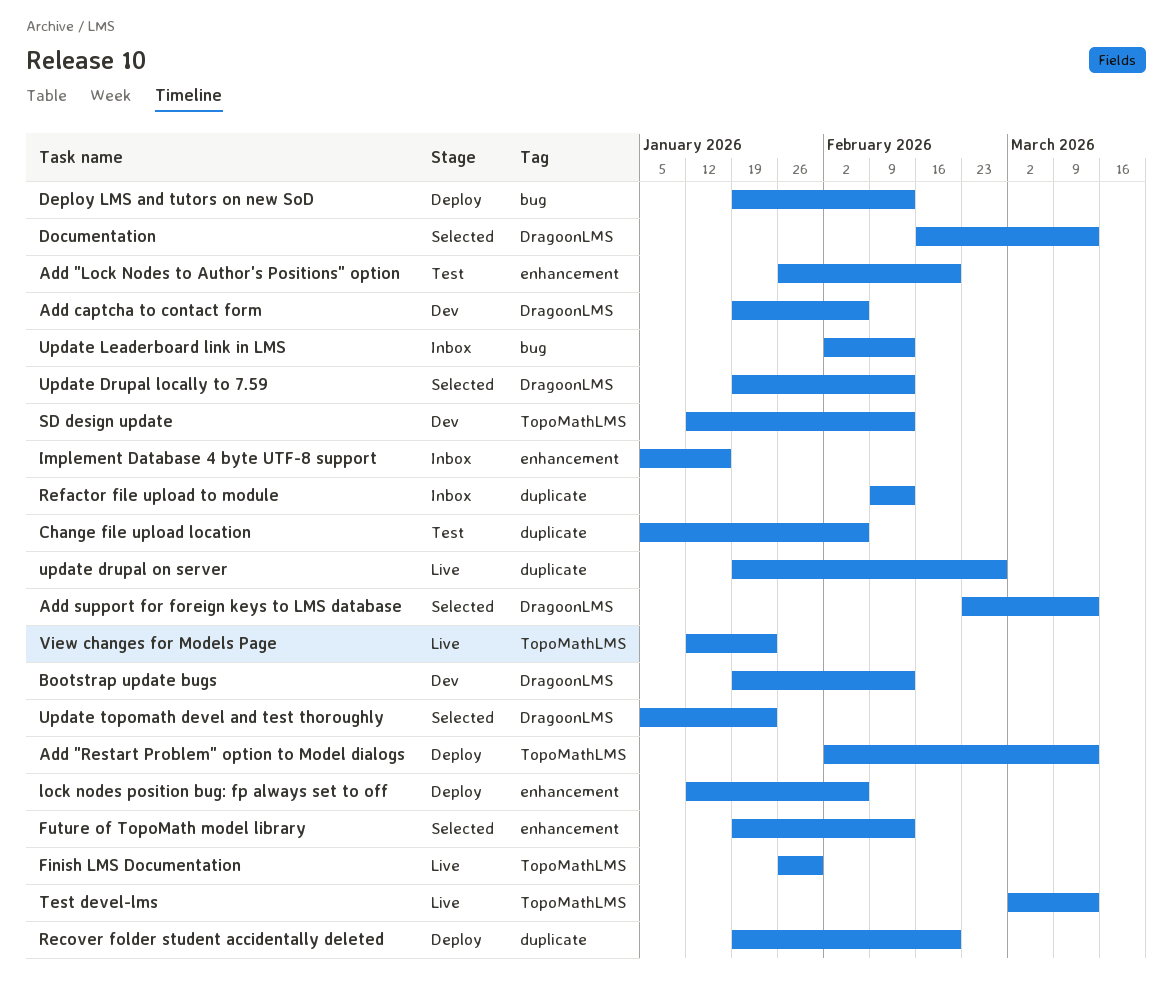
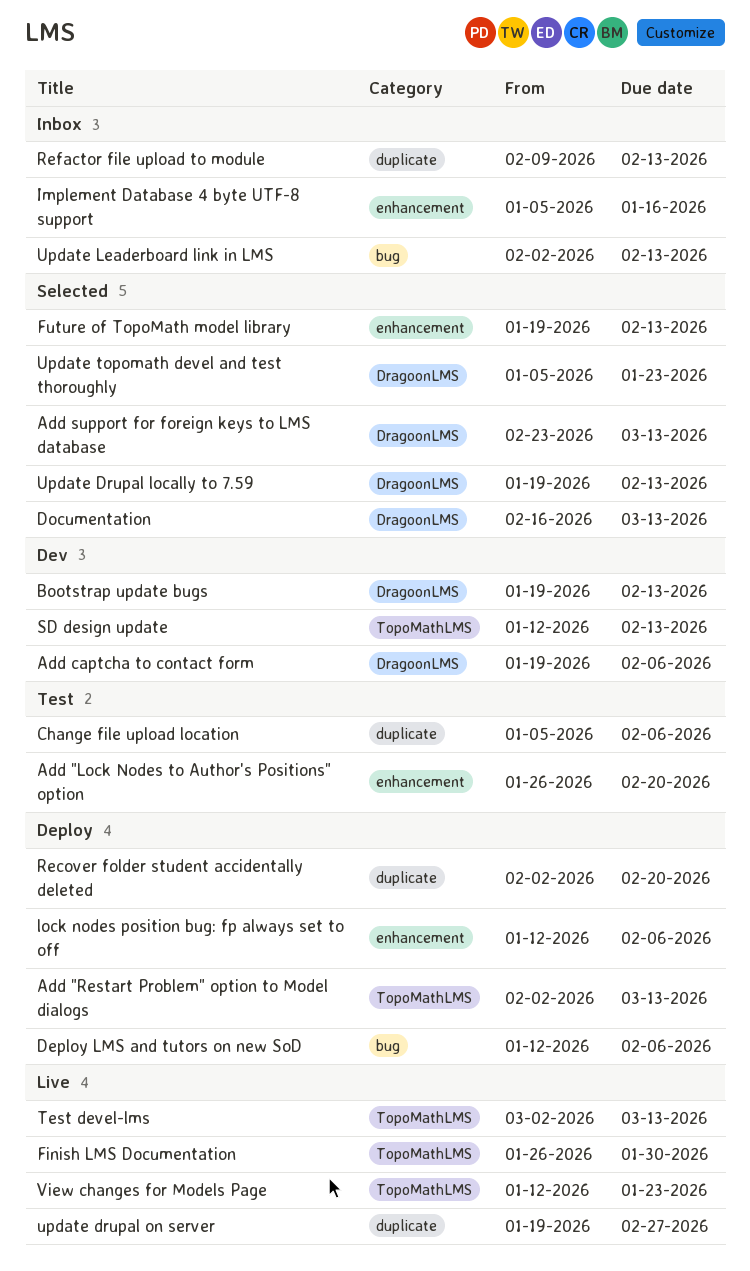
Deploy LMS and tutors on new SoD, start: Jan 19 -> Jan 12
Deploy LMS and tutors on new SoD, due: Feb 13 -> Feb 6
Recover folder student accidentally deleted, start: Jan 19 -> Feb 2

